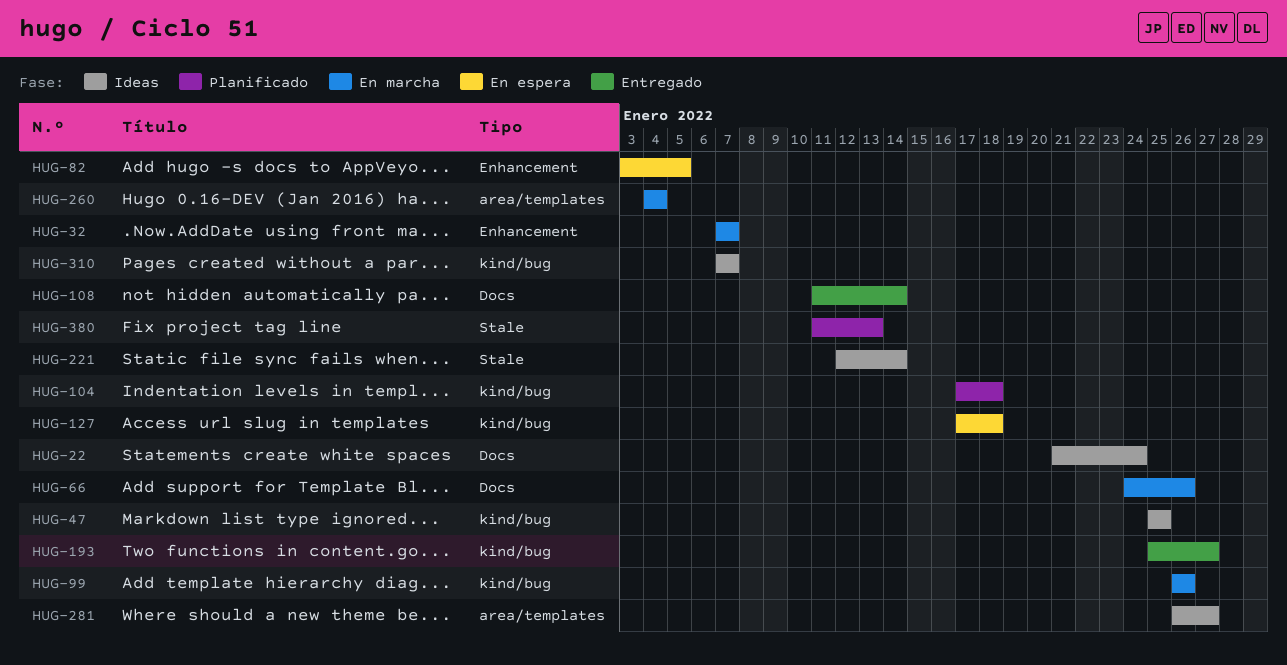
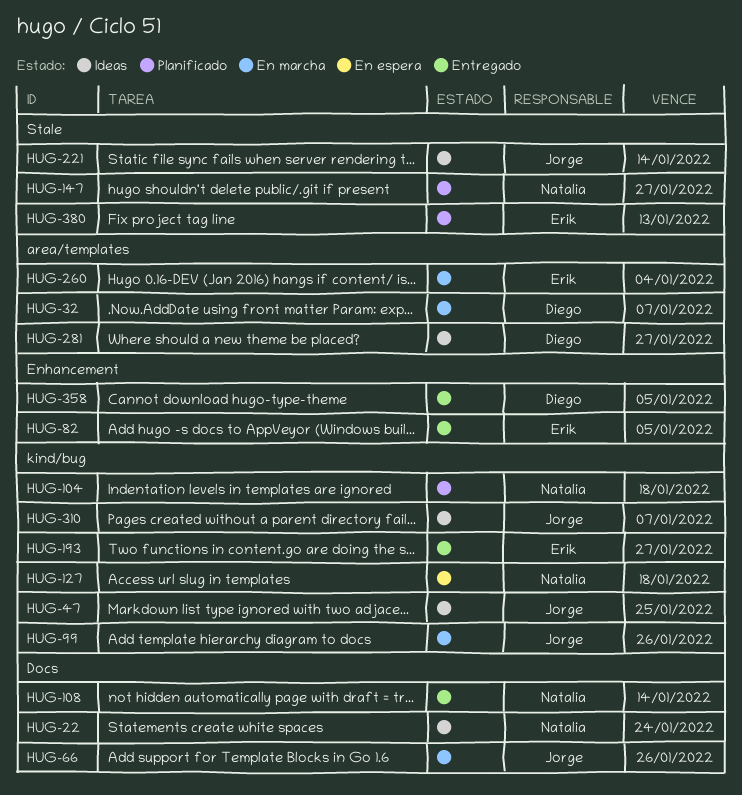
HUG-32, label: Enhancement -> area/templates
HUG-82, status: En espera -> Entregado
HUG-147: none -> present
HUG-358: none -> present

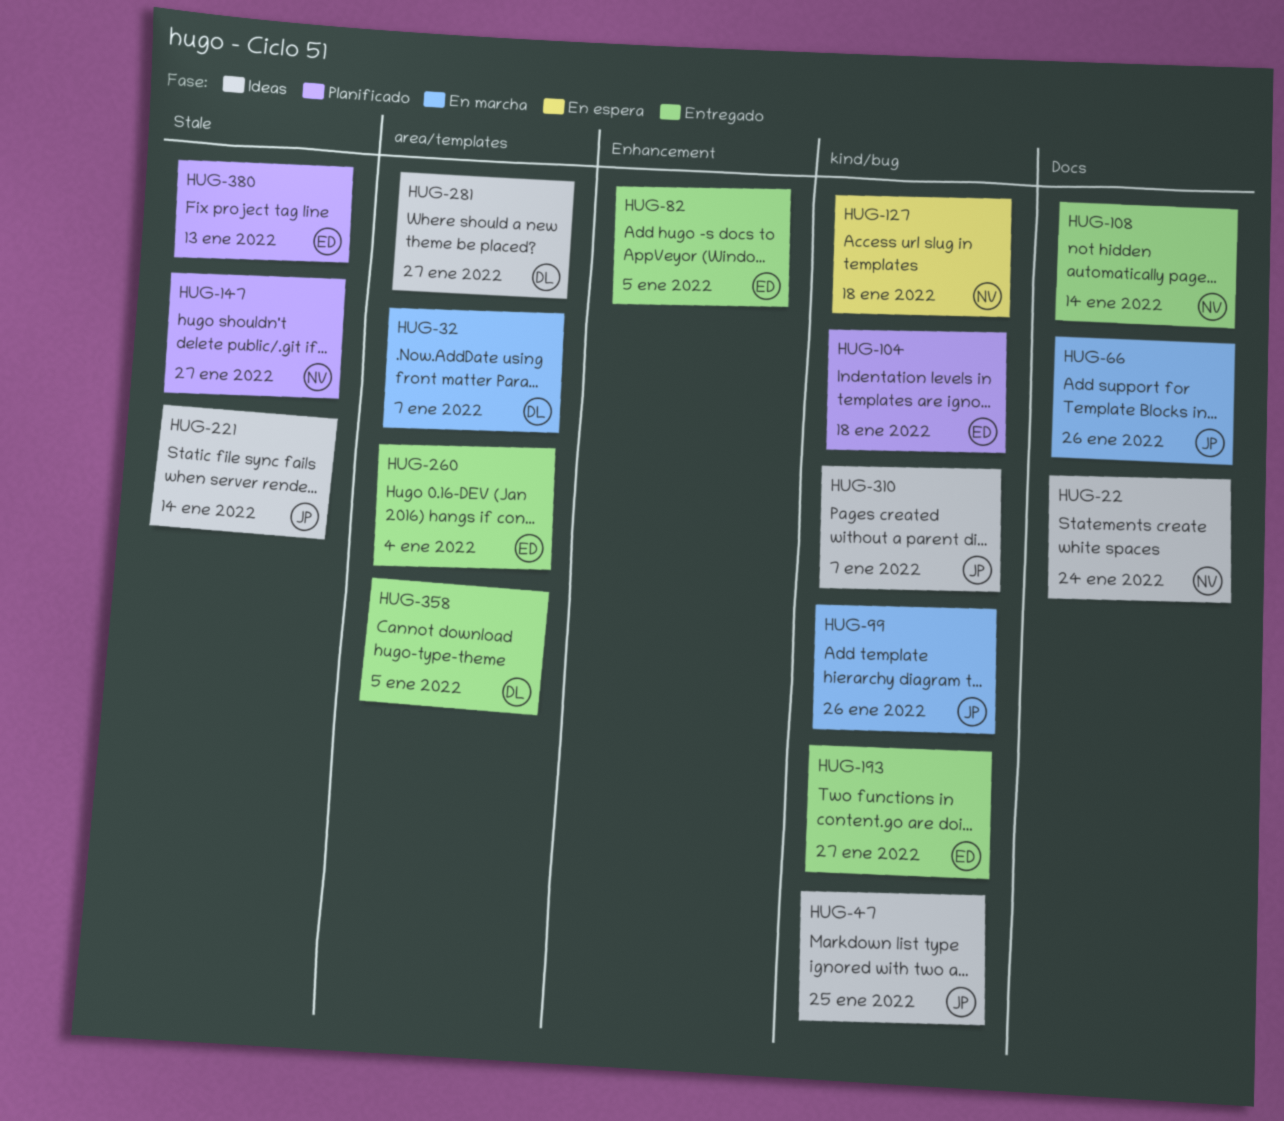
HUG-104, owner: Natalia -> Erik
HUG-260, status: En marcha -> Entregado
HUG-358, label: Enhancement -> area/templates

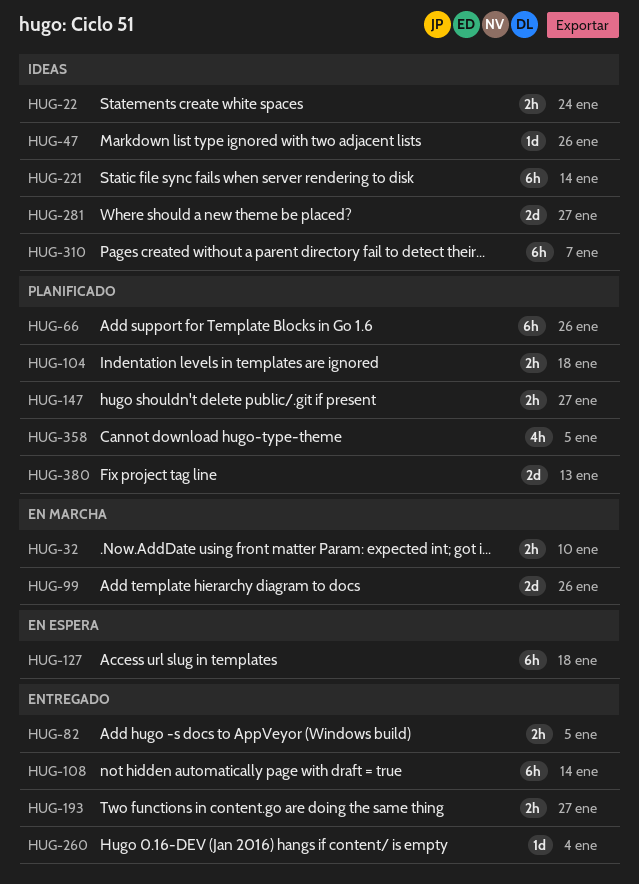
HUG-32, due: Jan 7 -> Jan 10
HUG-47, due: Jan 25 -> Jan 26
HUG-66, status: En marcha -> Planificado
HUG-358, status: Entregado -> Planificado

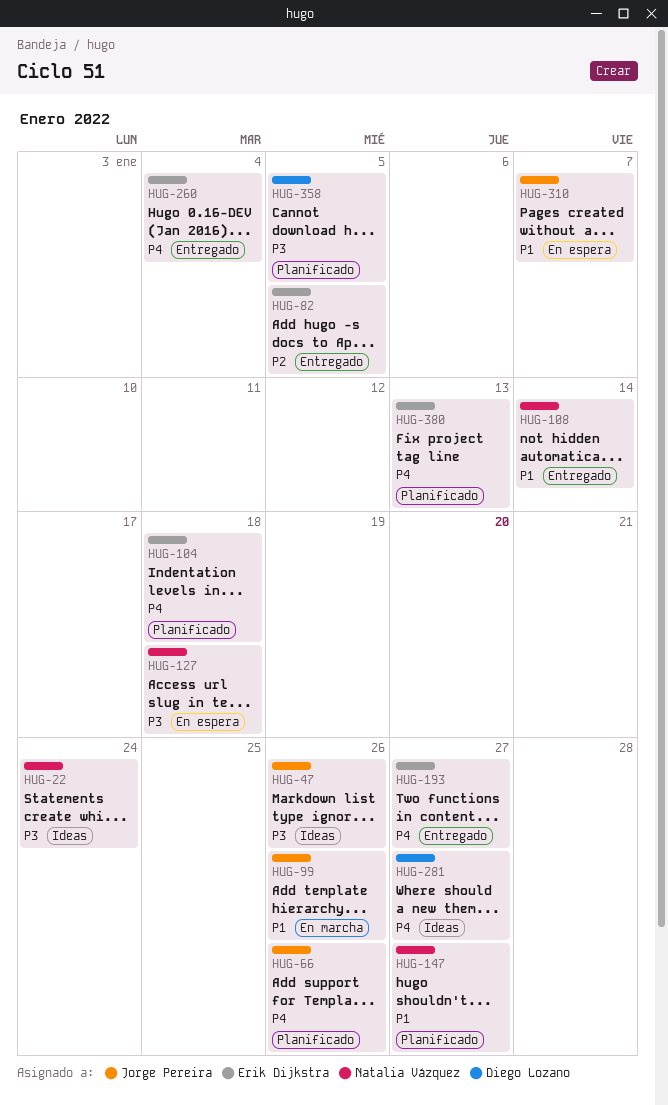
HUG-32: present -> none
HUG-221: present -> none
HUG-310, status: Ideas -> En espera

